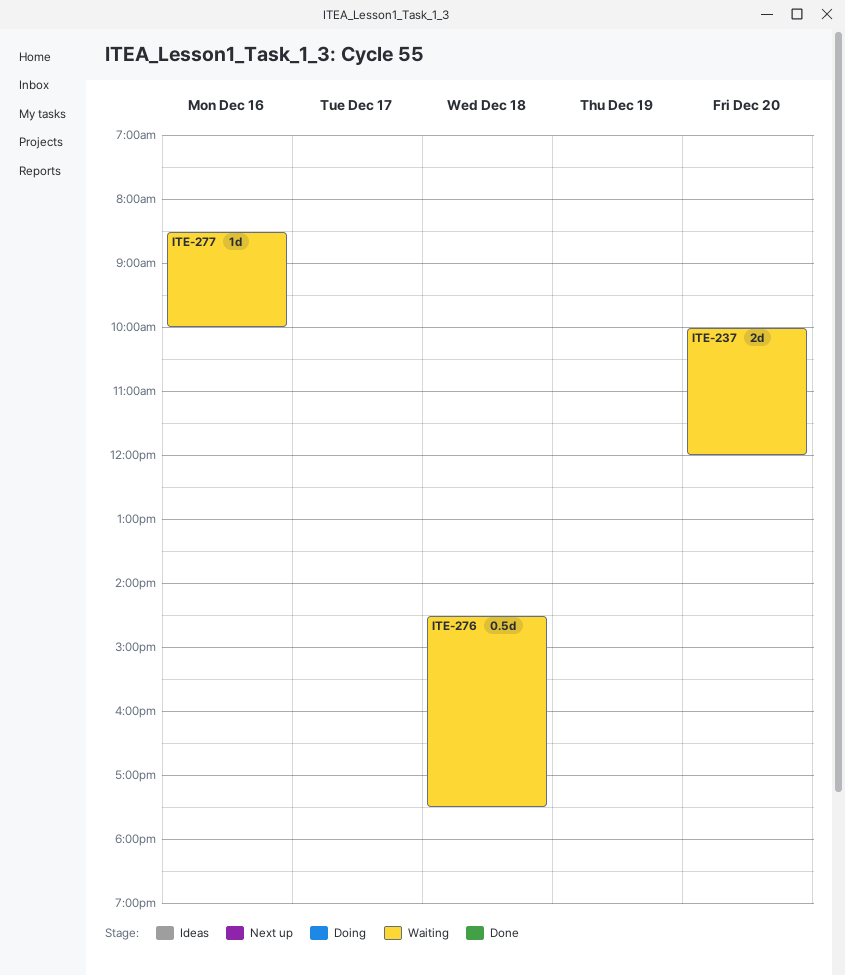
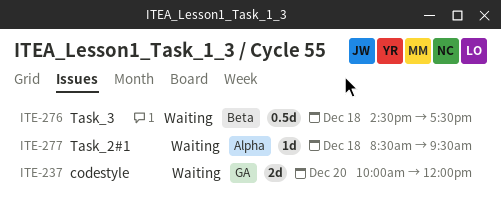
ITE-277, day: Dec 16 -> Dec 18
ITE-277, ends: 10:00 -> 09:30

